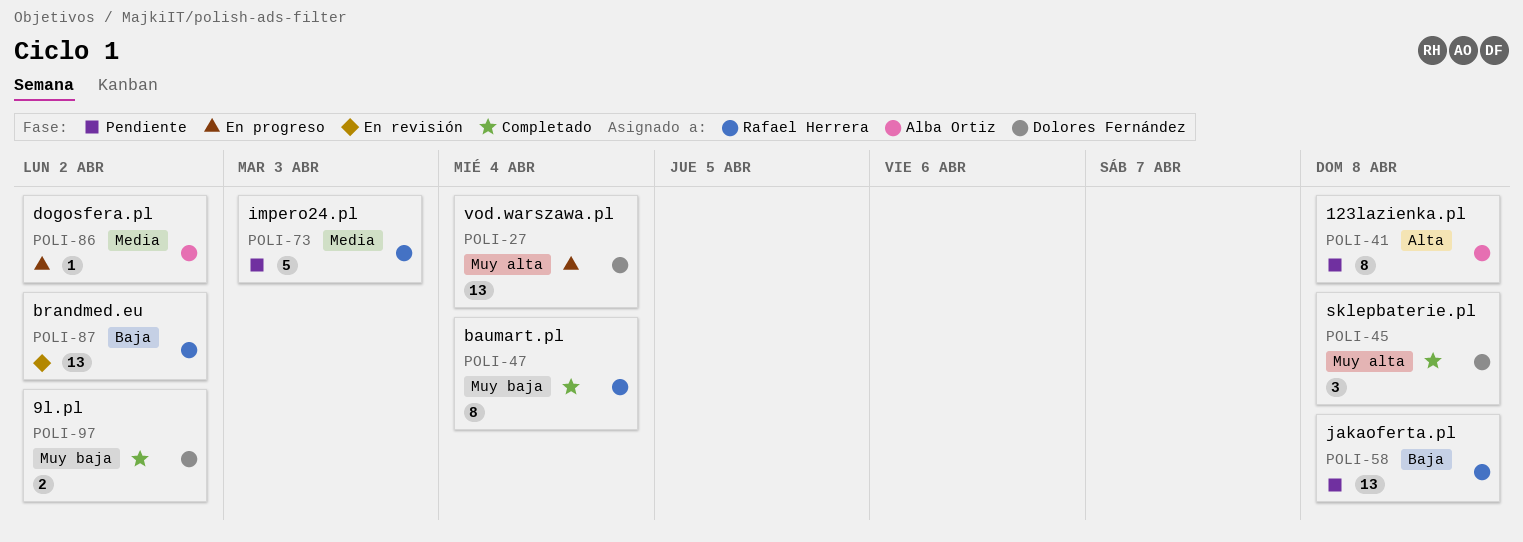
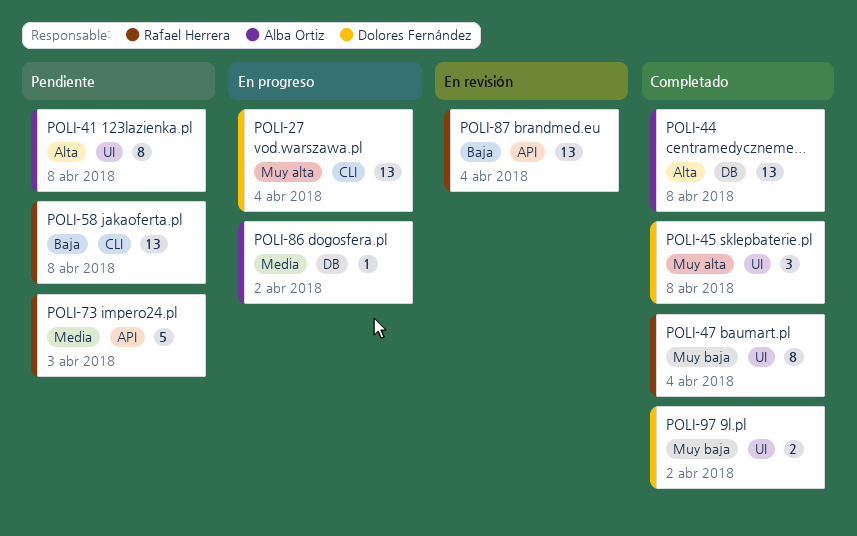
POLI-44: none -> present
POLI-87, due: Apr 2 -> Apr 4

